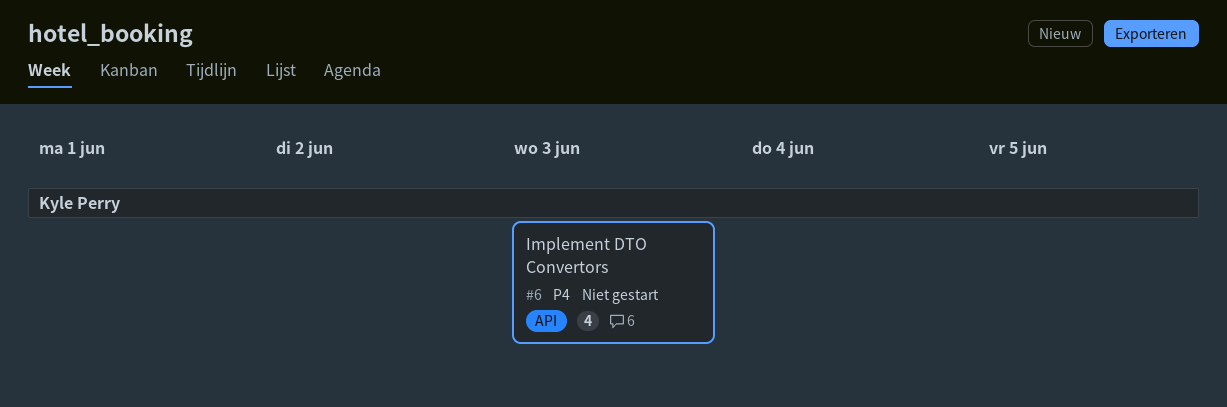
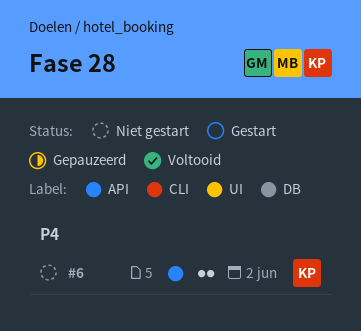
#6, estimate: 4 -> 2
#6, due: Jun 3 -> Jun 2

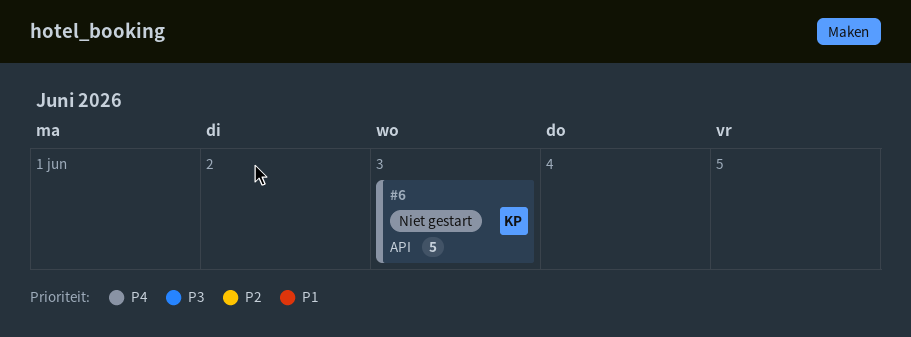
#6, estimate: 2 -> 5
#6, due: Jun 2 -> Jun 3

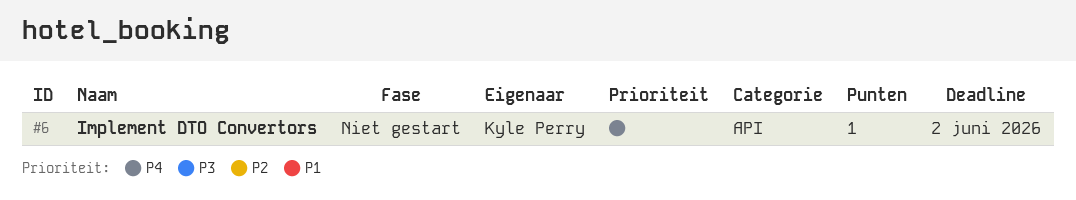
#6, estimate: 5 -> 1
#6, due: Jun 3 -> Jun 2

